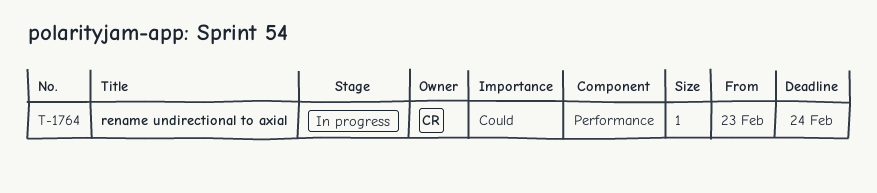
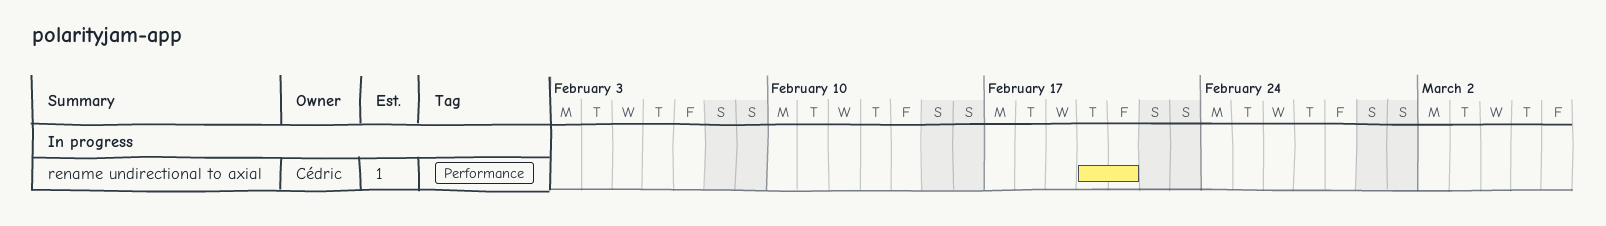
rename undirectional to axial, start: Feb 23 -> Feb 20
rename undirectional to axial, due: Feb 24 -> Feb 21

